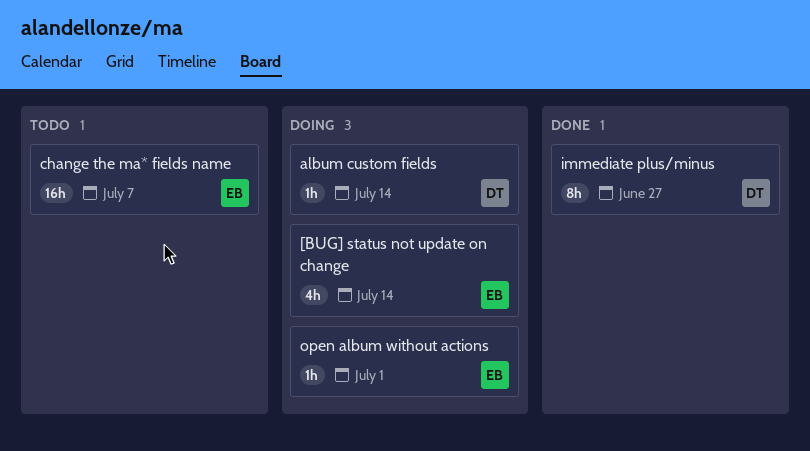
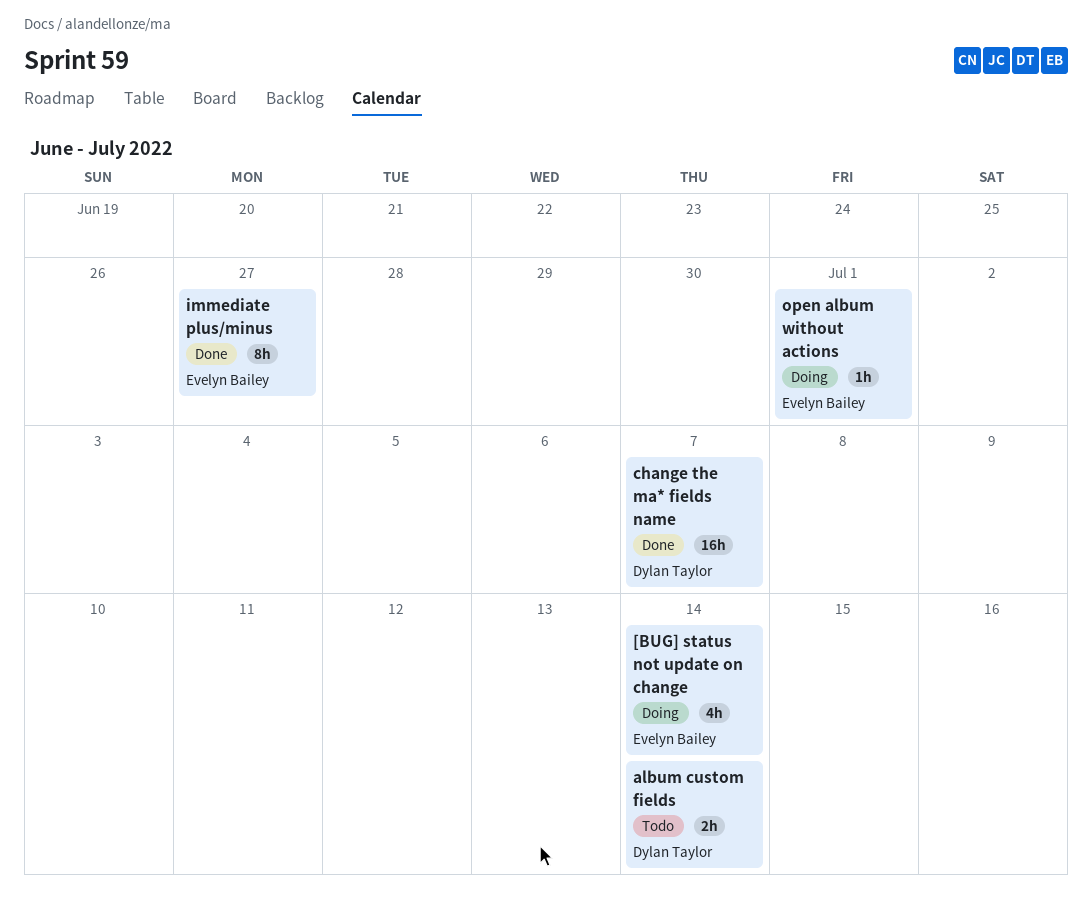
album custom fields, status: Doing -> Todo
album custom fields, estimate: 1h -> 2h
change the ma* fields name, status: Todo -> Done
change the ma* fields name, owner: Evelyn Bailey -> Dylan Taylor
immediate plus/minus, owner: Dylan Taylor -> Evelyn Bailey

